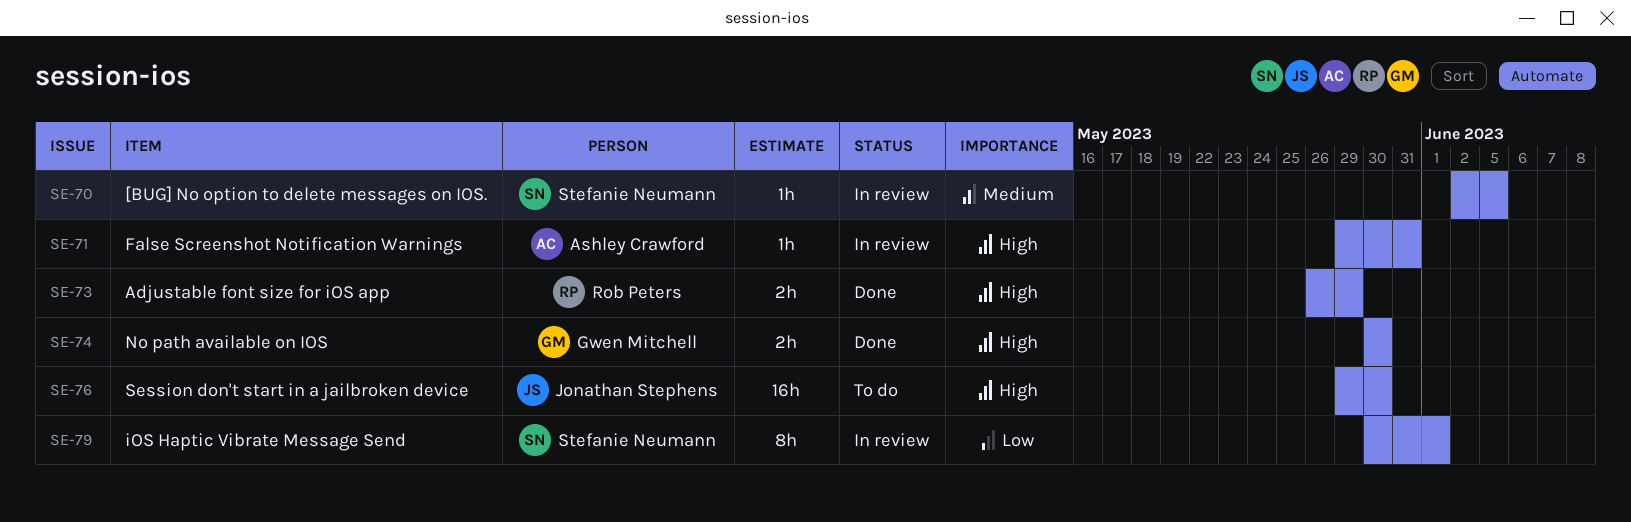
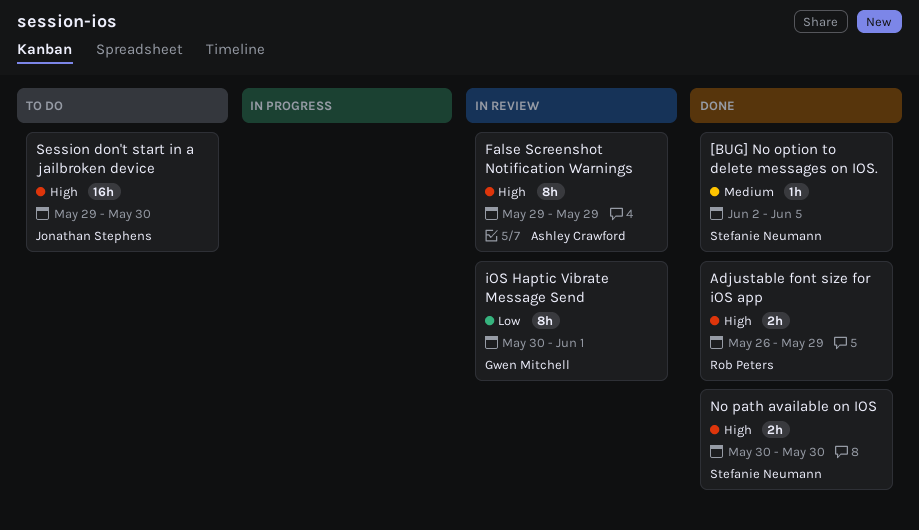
[BUG] No option to delete messages on IOS., status: In review -> Done
False Screenshot Notification Warnings, estimate: 1h -> 8h
False Screenshot Notification Warnings, due: May 31 -> May 29
iOS Haptic Vibrate Message Send, owner: Stefanie Neumann -> Gwen Mitchell
No path available on IOS, owner: Gwen Mitchell -> Stefanie Neumann

